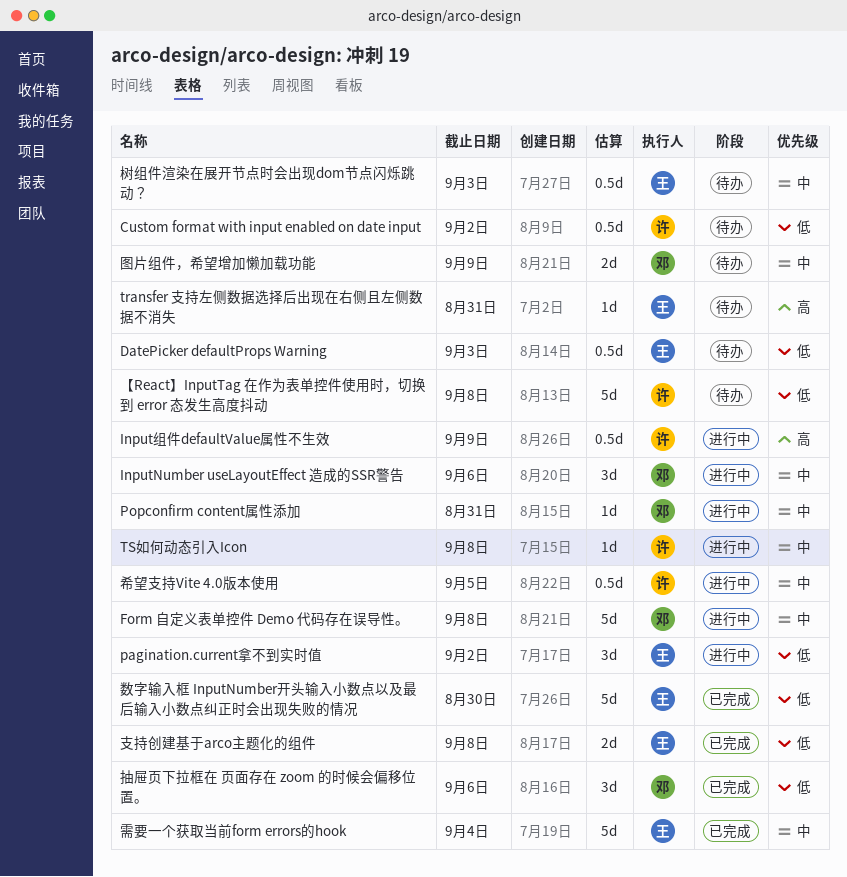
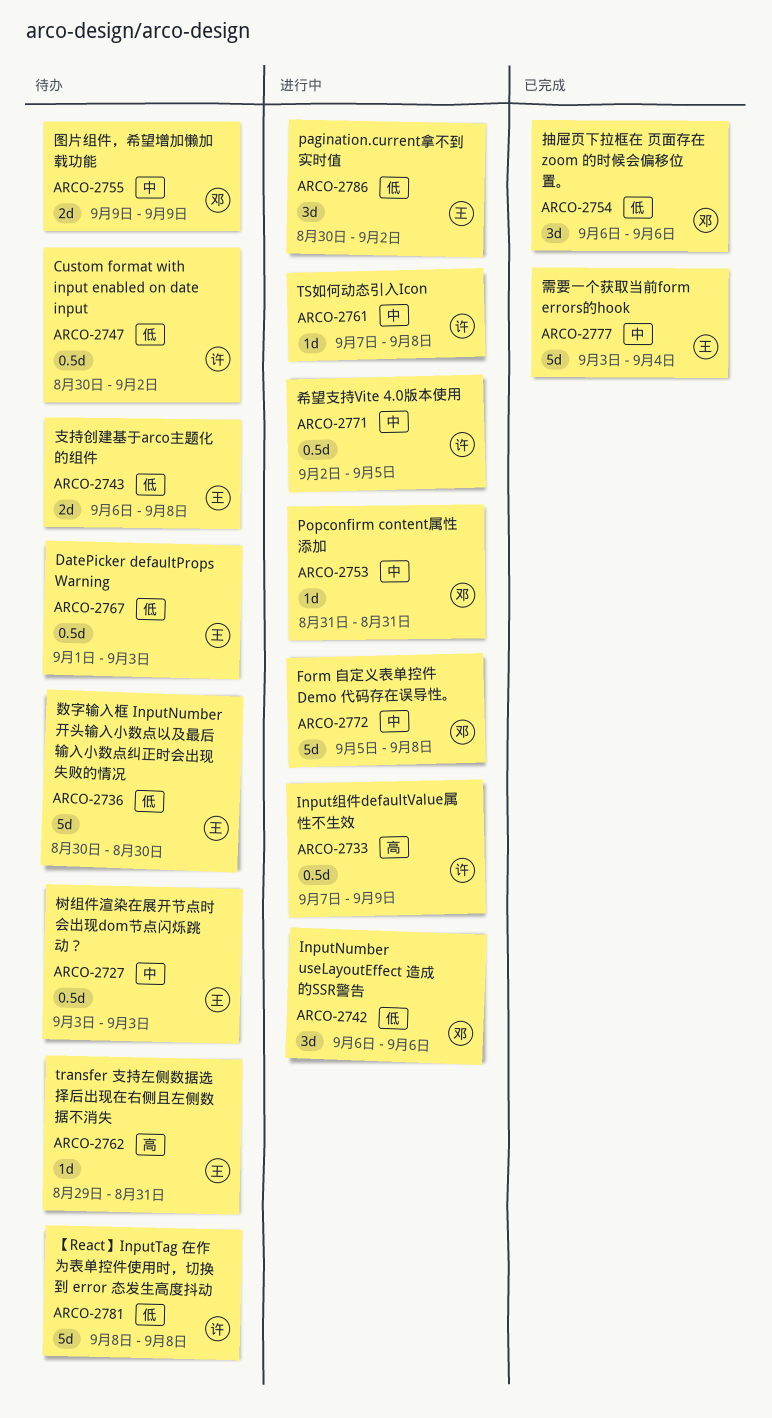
InputNumber useLayoutEffect 造成的SSR警告, priority: 中 -> 低
支持创建基于arco主题化的组件, status: 已完成 -> 待办
数字输入框 InputNumber开头输入小数点以及最后输入小数点纠正时会出现失败的情况, status: 已完成 -> 待办

